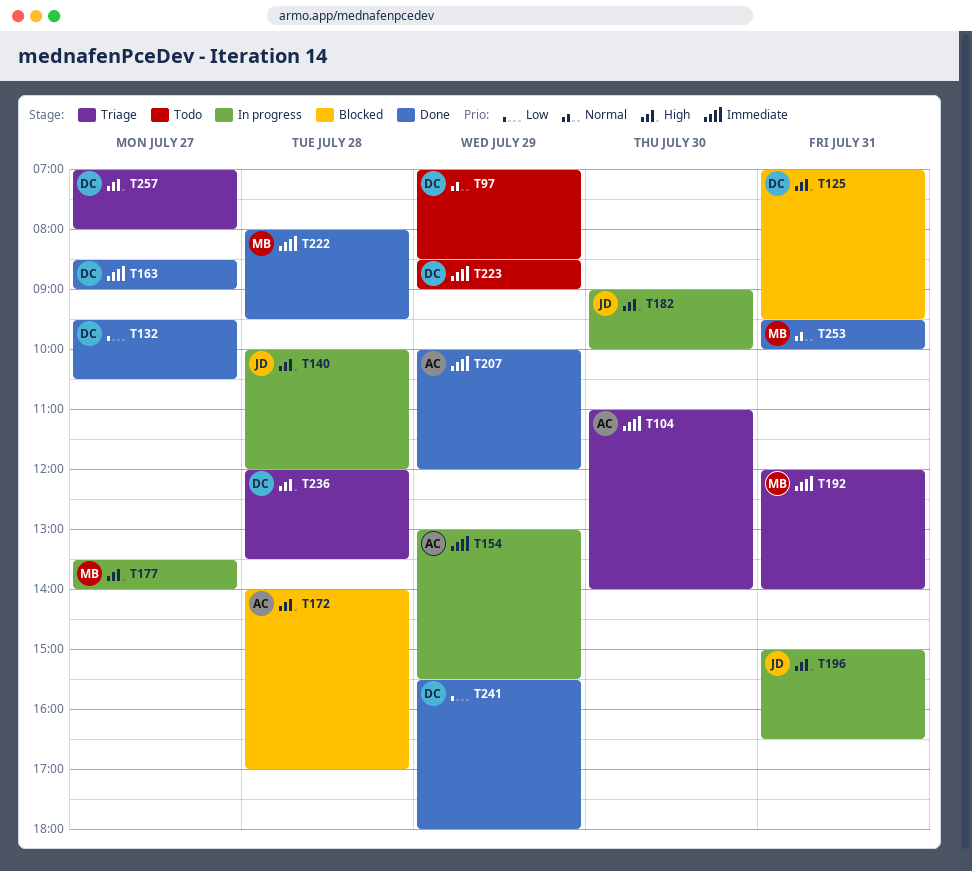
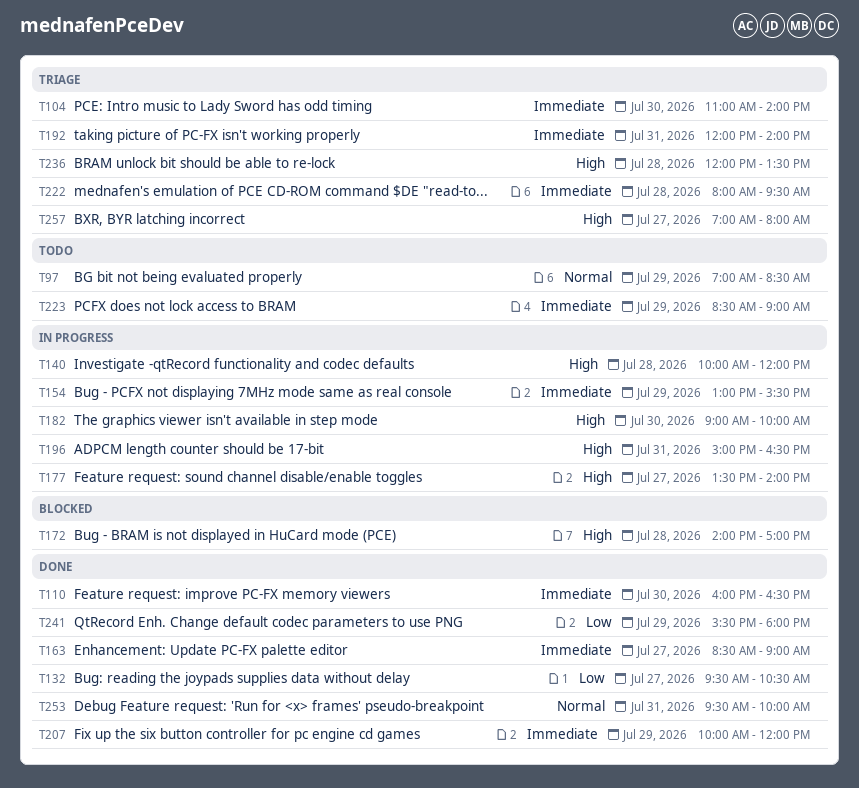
T110: none -> present
T125: present -> none
T222, status: Done -> Triage

